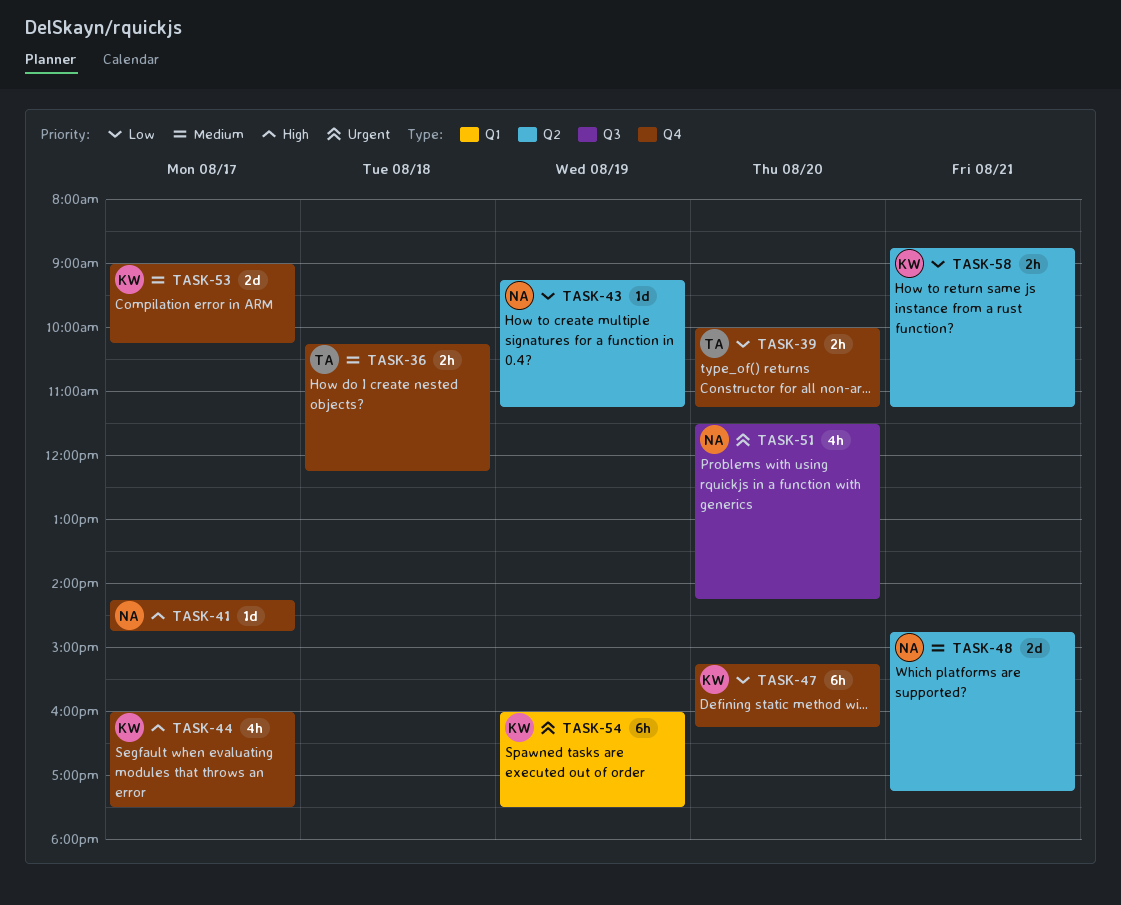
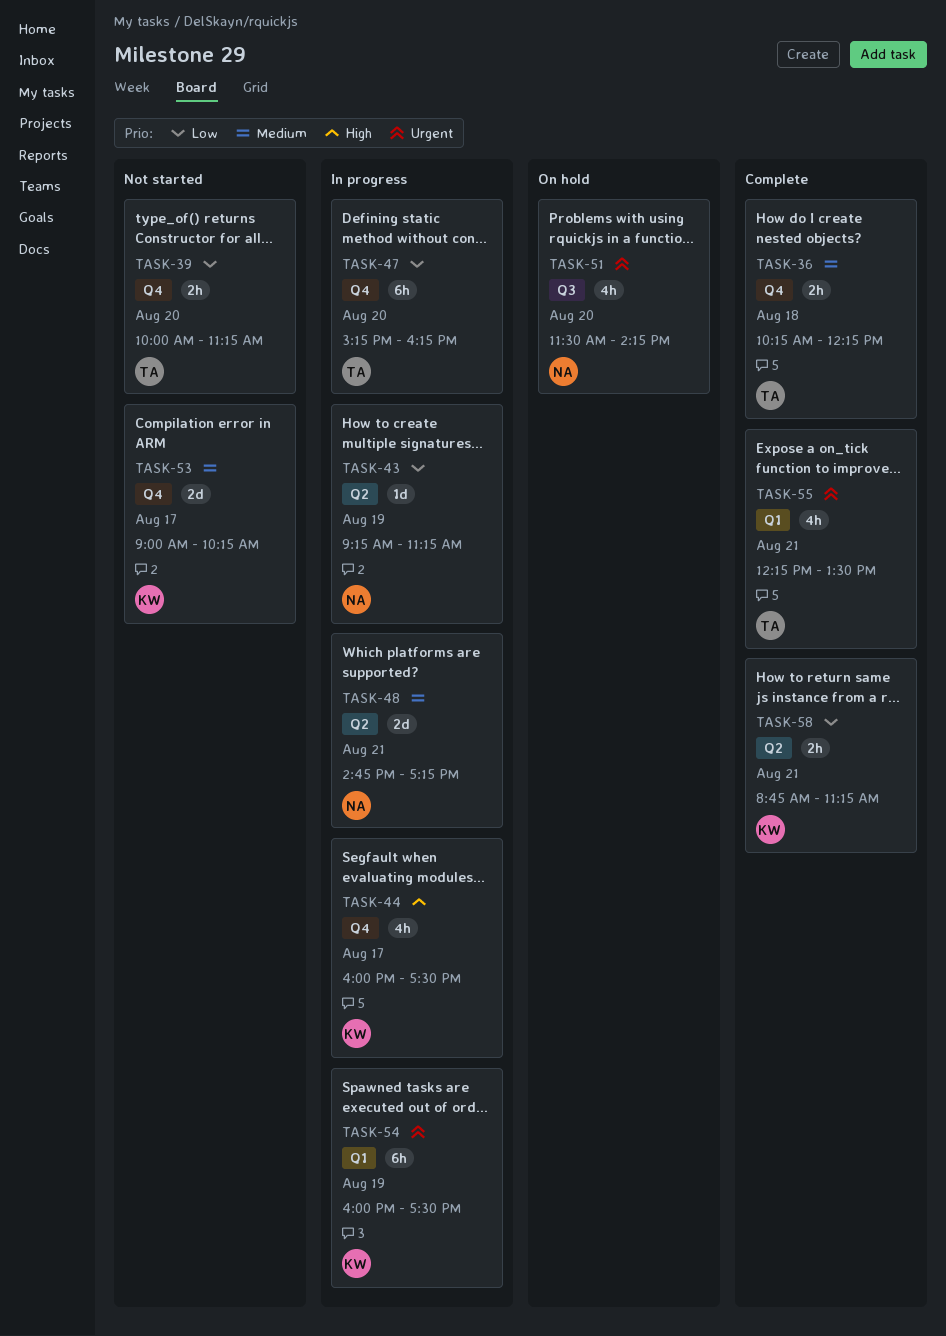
TASK-41: present -> none
TASK-47, owner: KW -> TA
TASK-55: none -> present

